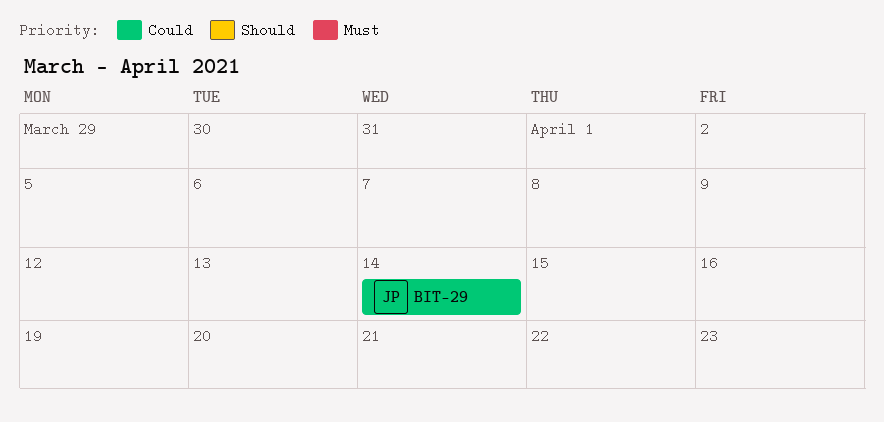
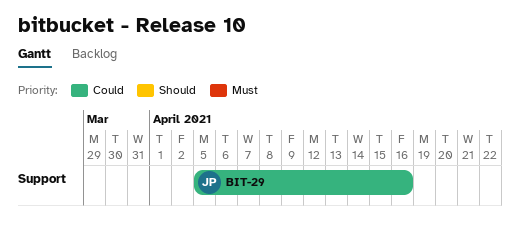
BIT-29, start: Apr 14 -> Apr 5
BIT-29, due: Apr 14 -> Apr 16

